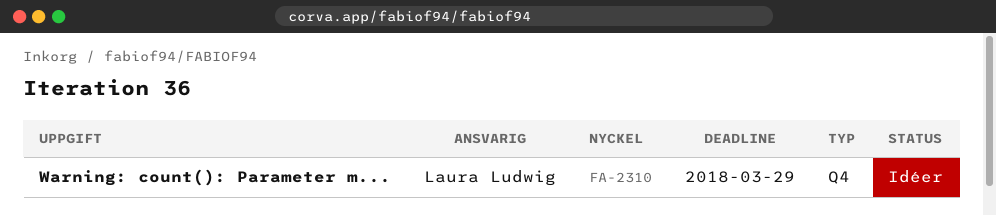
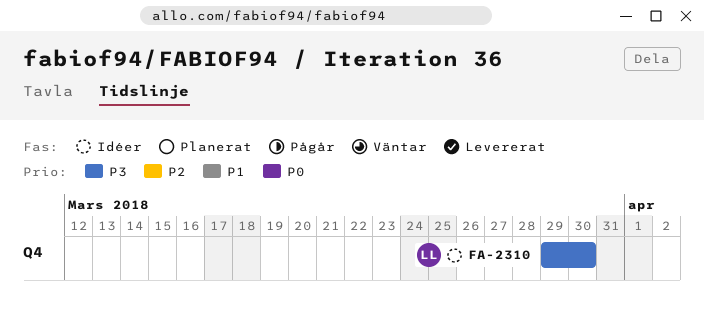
FA-2310, due: Mar 29 -> Mar 30

